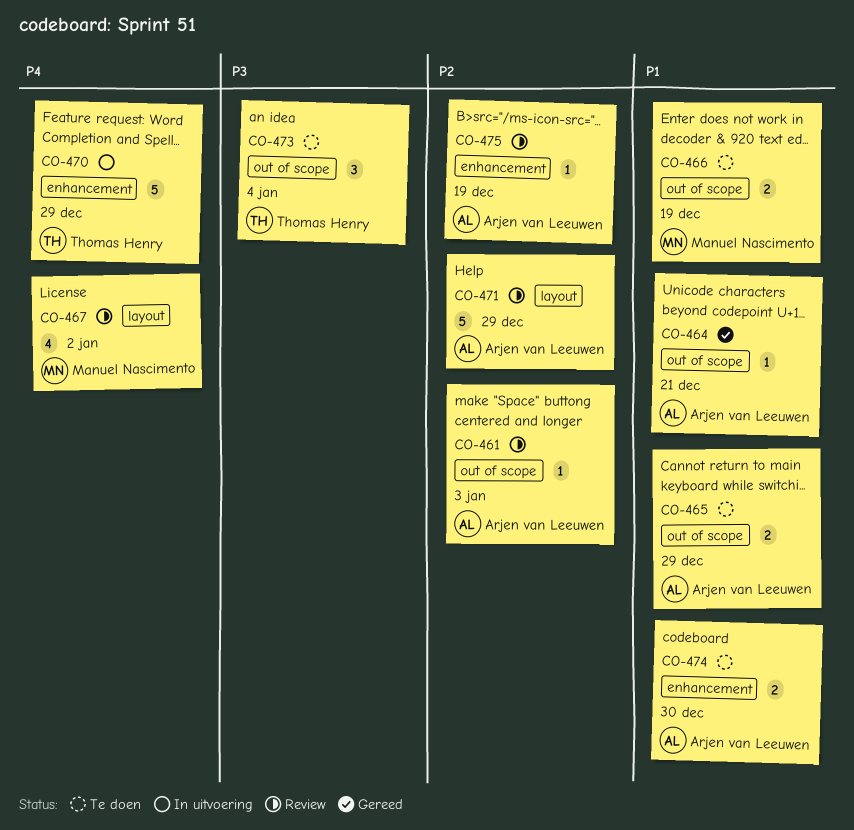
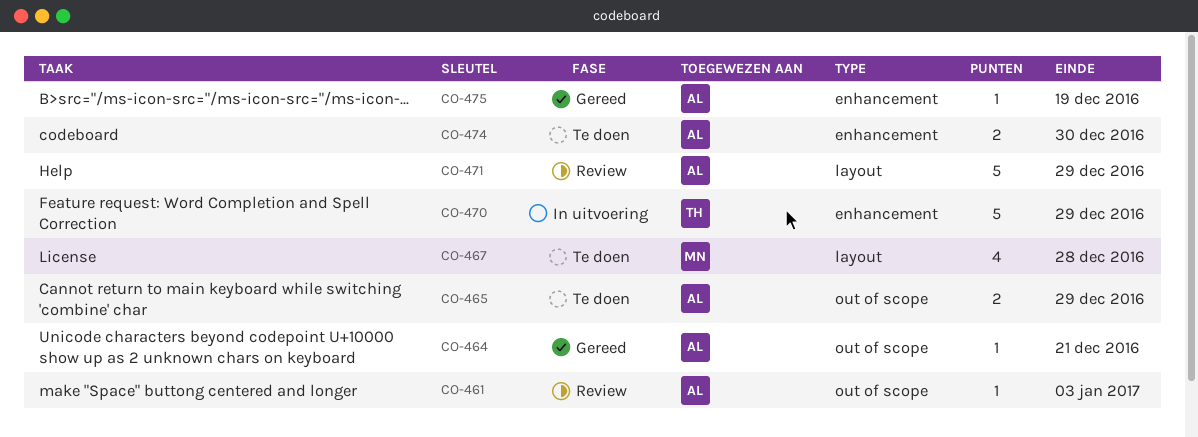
CO-466: present -> none
CO-467, status: Review -> Te doen
CO-467, due: Jan 2 -> Dec 28
CO-473: present -> none
CO-475, status: Review -> Gereed

